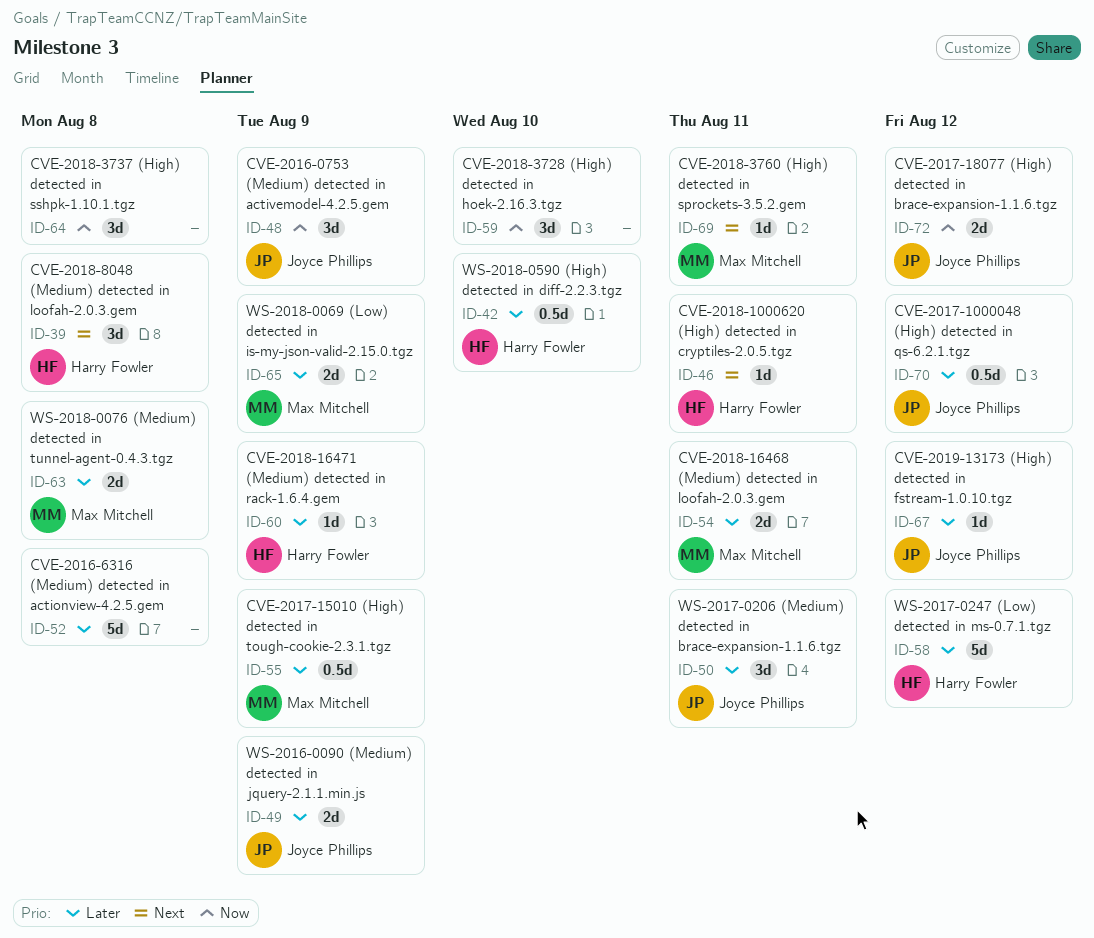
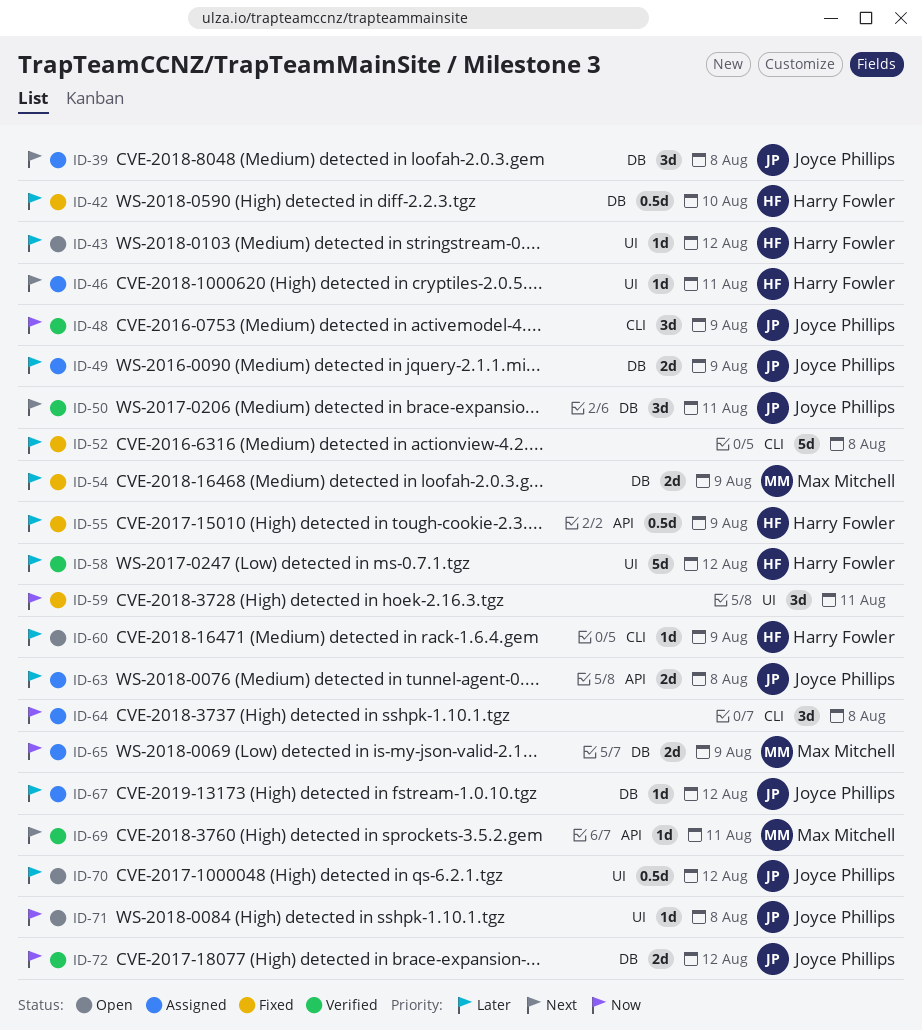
ID-39, owner: Harry Fowler -> Joyce Phillips
ID-43: none -> present
ID-50, priority: Later -> Next
ID-54, due: Aug 11 -> Aug 9
ID-55, owner: Max Mitchell -> Harry Fowler
ID-59, due: Aug 10 -> Aug 11
ID-63, owner: Max Mitchell -> Joyce Phillips
ID-65, priority: Later -> Now
ID-71: none -> present

